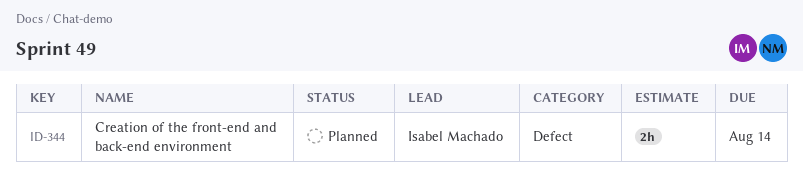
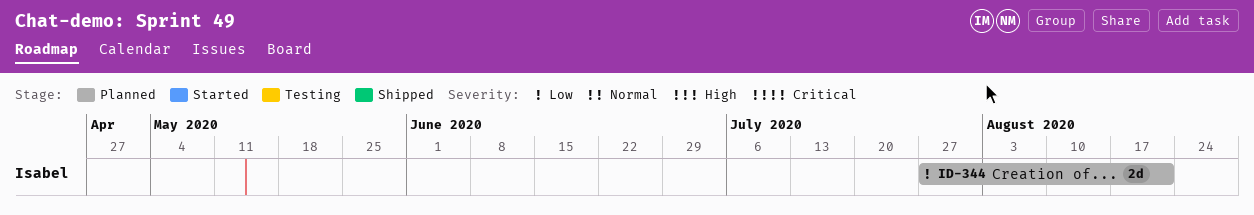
ID-344, estimate: 2h -> 2d
ID-344, due: Aug 14 -> Aug 21

